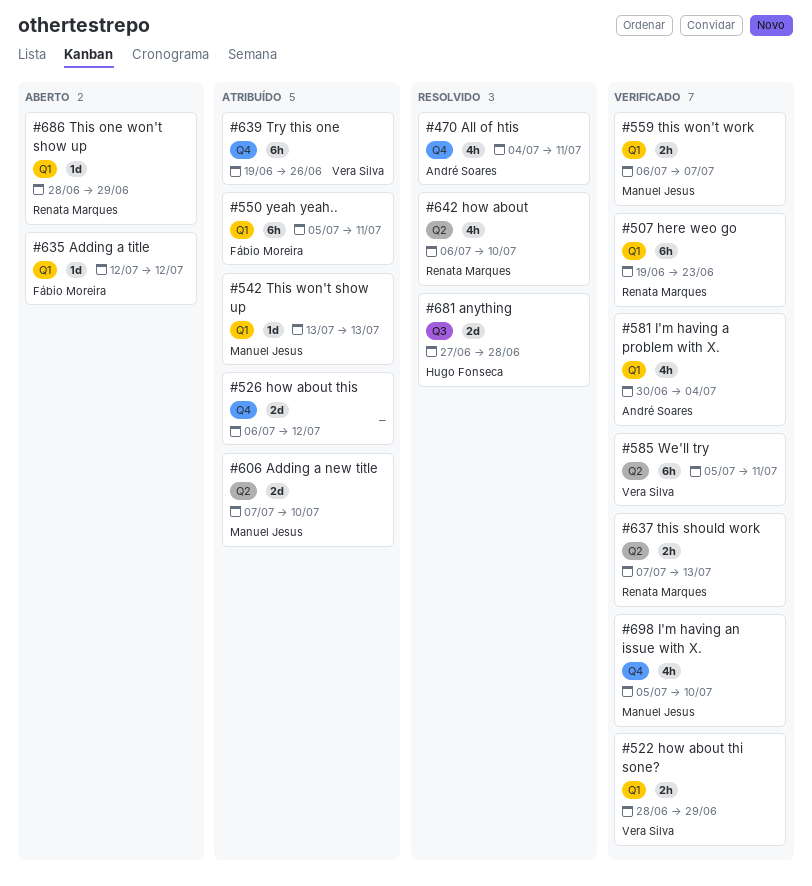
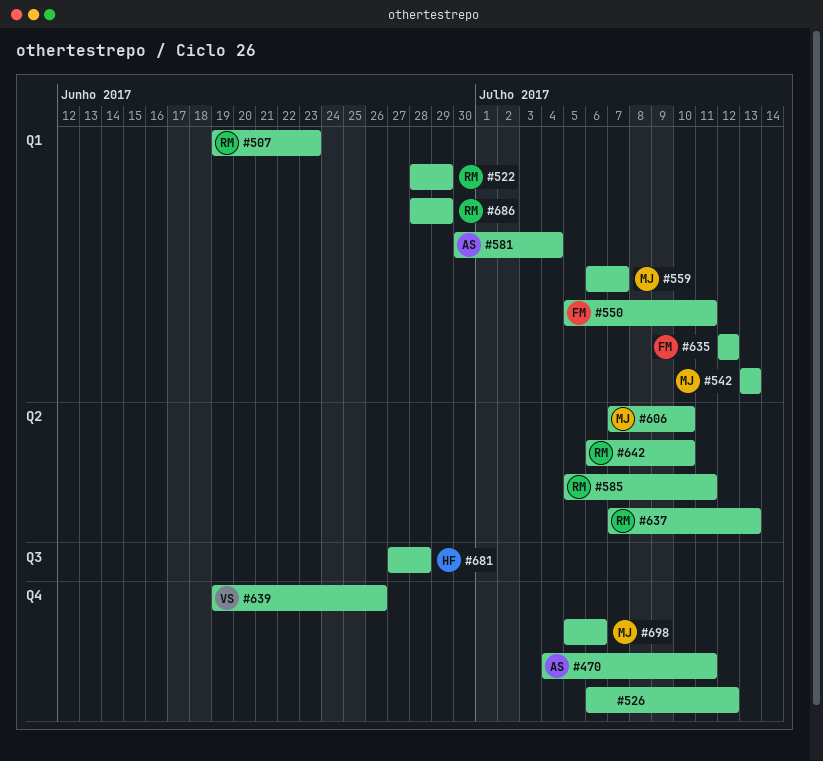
#522, owner: Vera Silva -> Renata Marques
#585, owner: Vera Silva -> Renata Marques
#698, due: Jul 10 -> Jul 6

